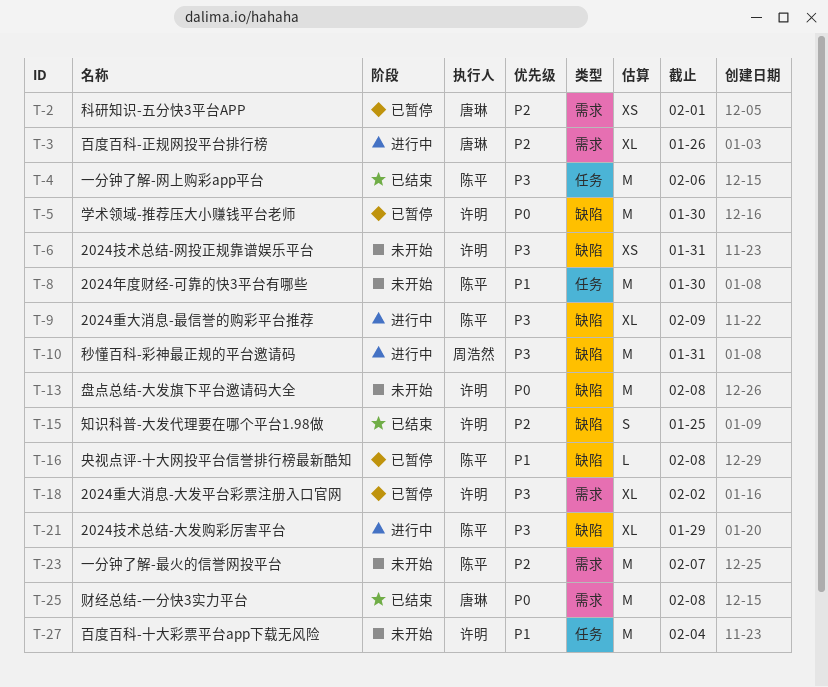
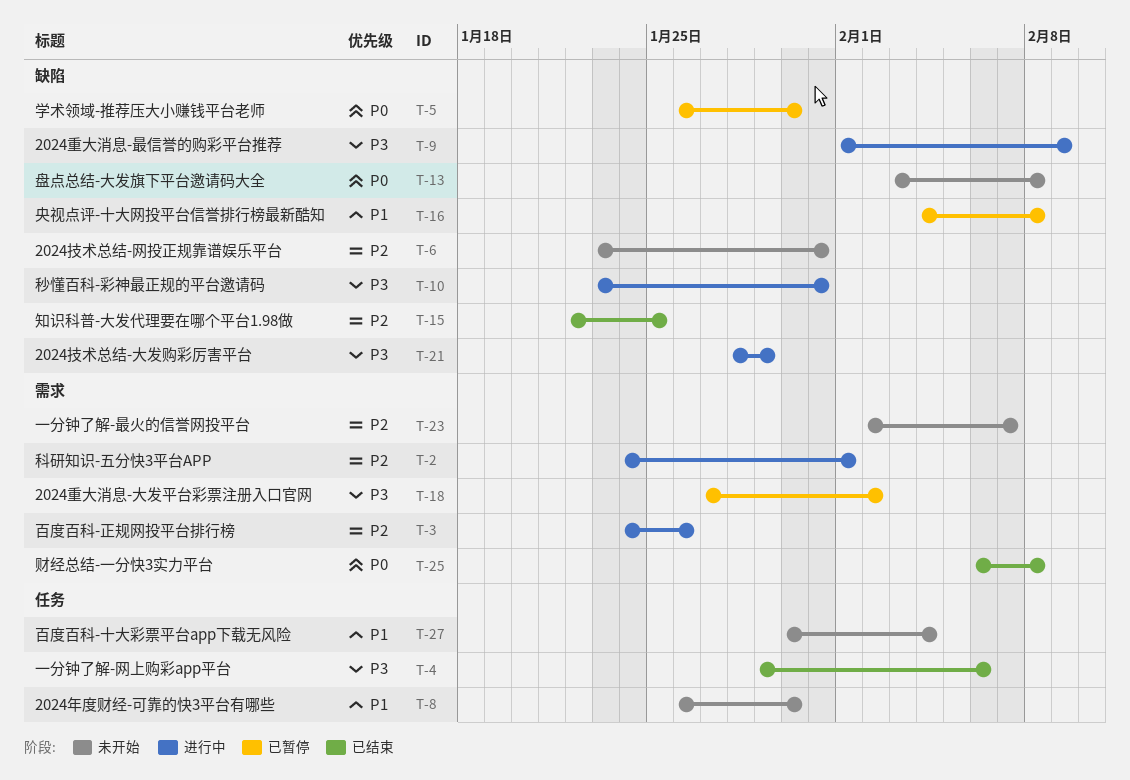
T-2, status: 已暂停 -> 进行中
T-6, priority: P3 -> P2

